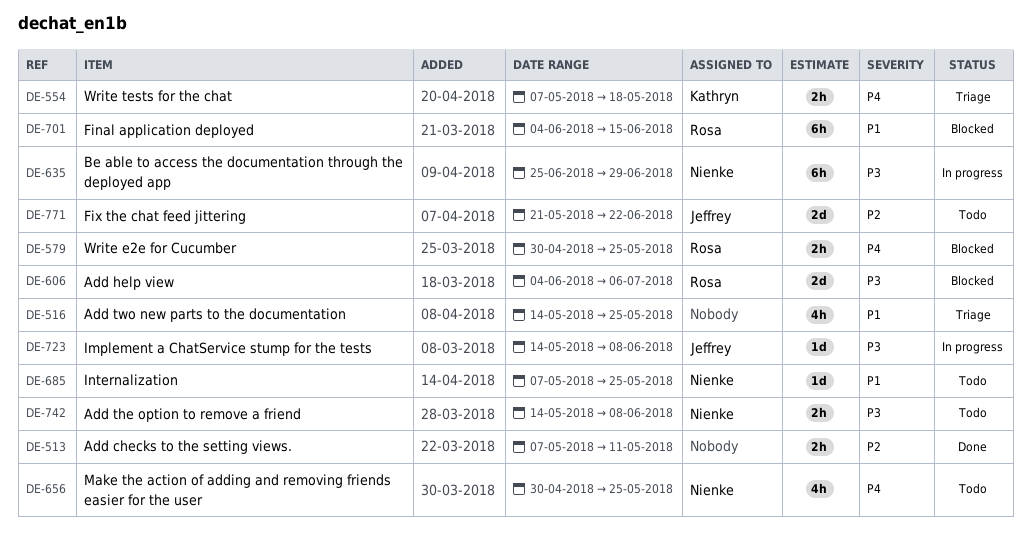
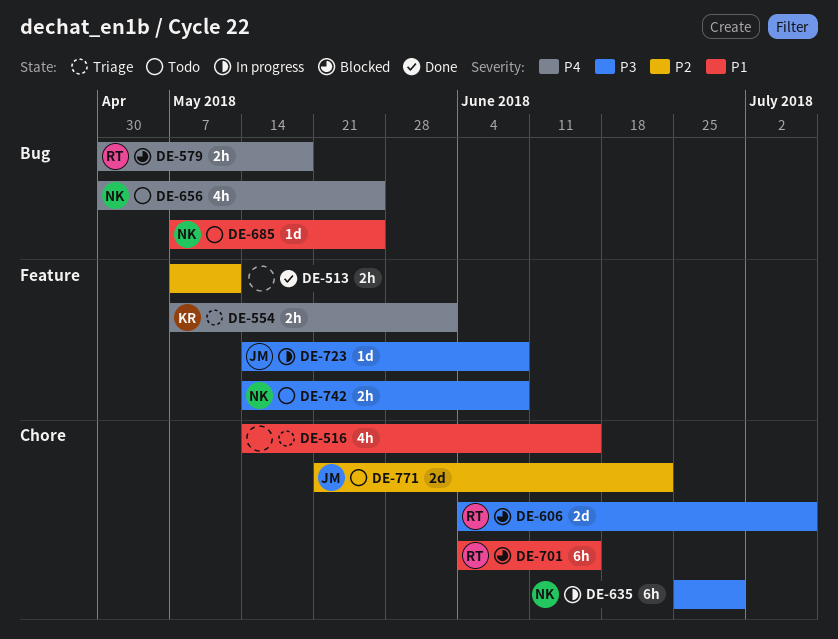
DE-516, due: May 25 -> Jun 15
DE-554, due: May 18 -> Jun 1
DE-579, due: May 25 -> May 18

